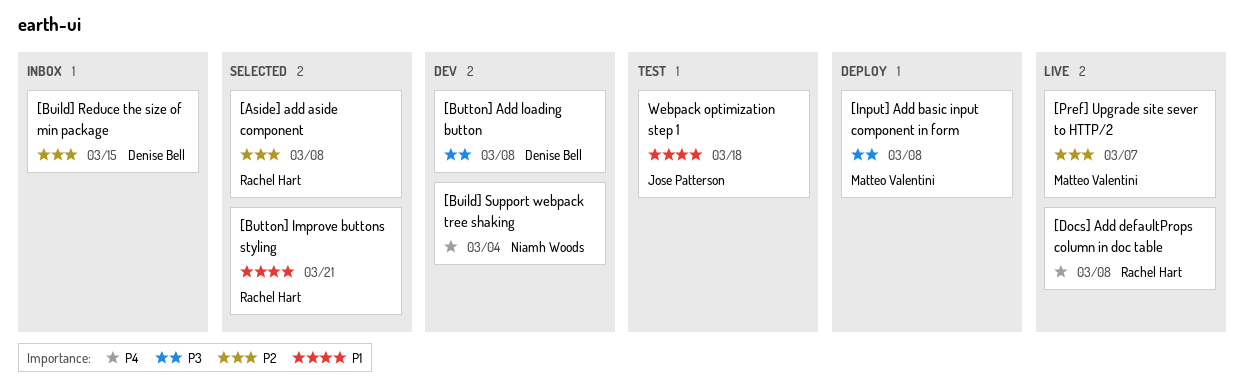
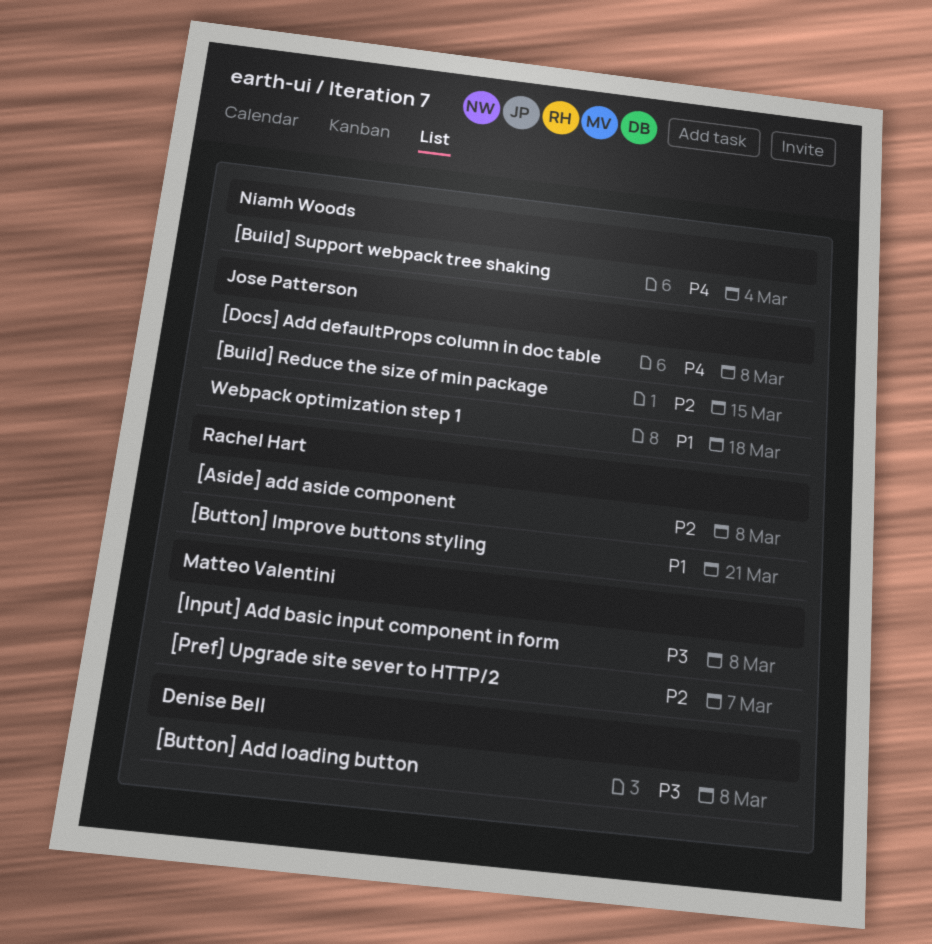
[Build] Reduce the size of min package, owner: Denise Bell -> Jose Patterson
[Docs] Add defaultProps column in doc table, owner: Rachel Hart -> Jose Patterson

